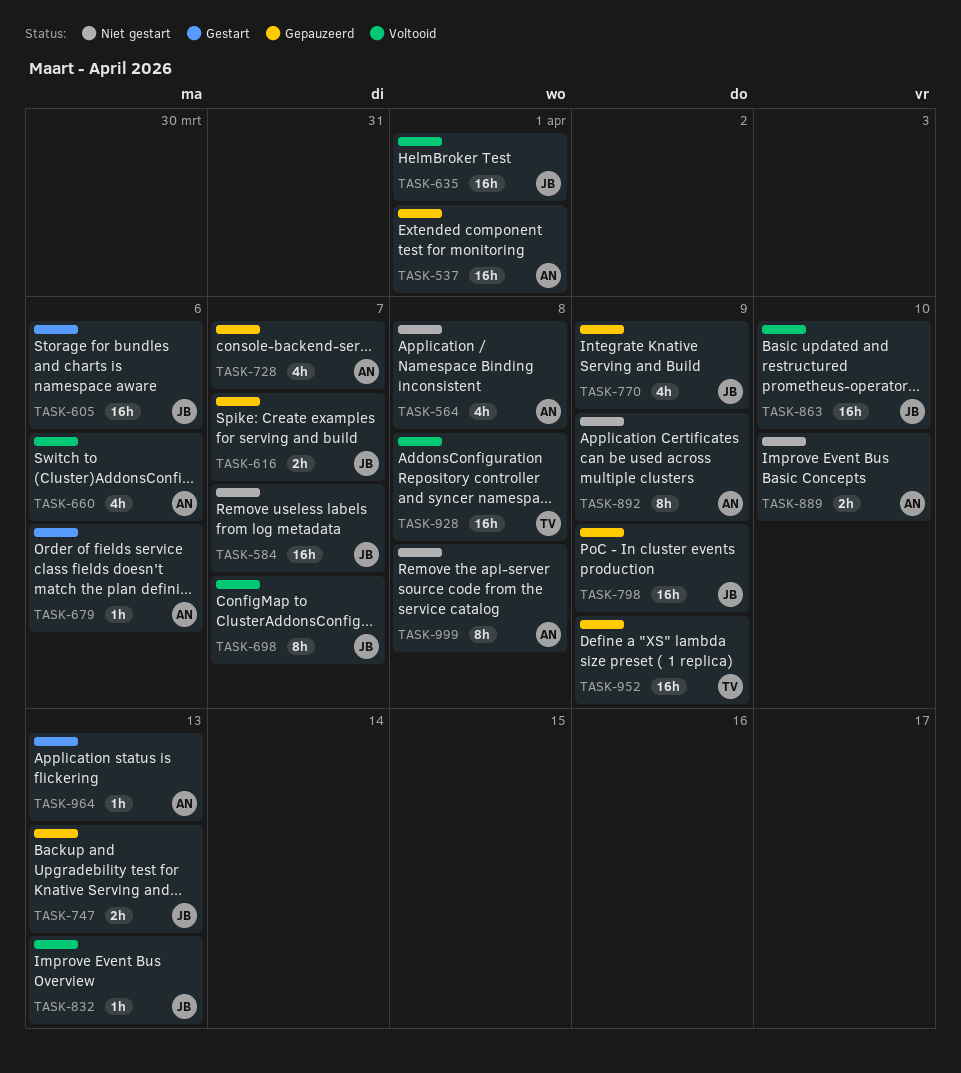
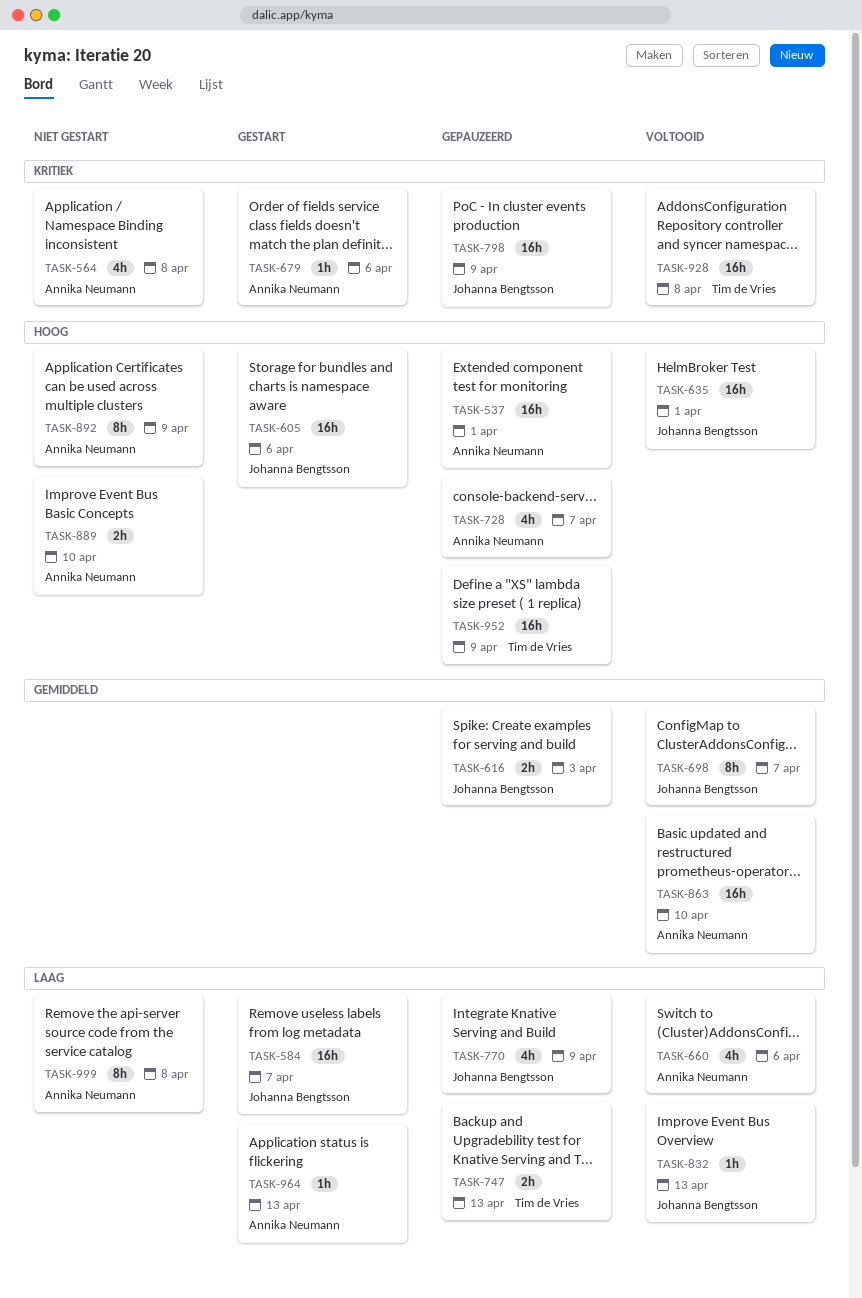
TASK-584, status: Niet gestart -> Gestart
TASK-616, due: Apr 7 -> Apr 3
TASK-747, owner: Johanna Bengtsson -> Tim de Vries
TASK-863, owner: Johanna Bengtsson -> Annika Neumann

